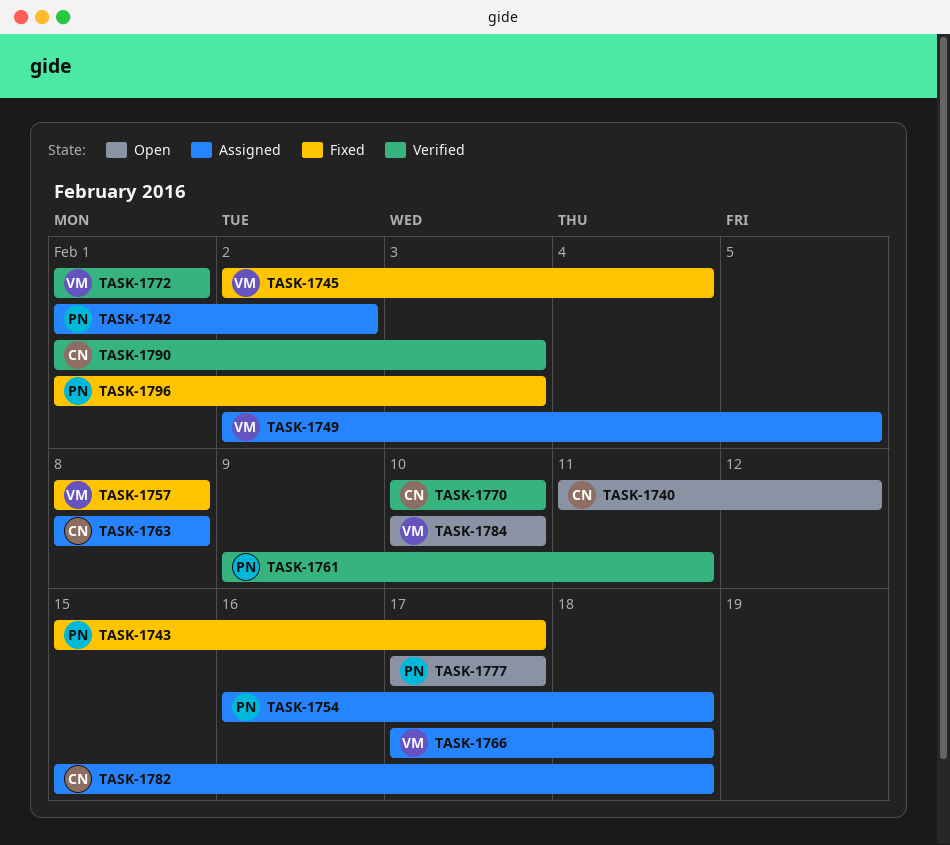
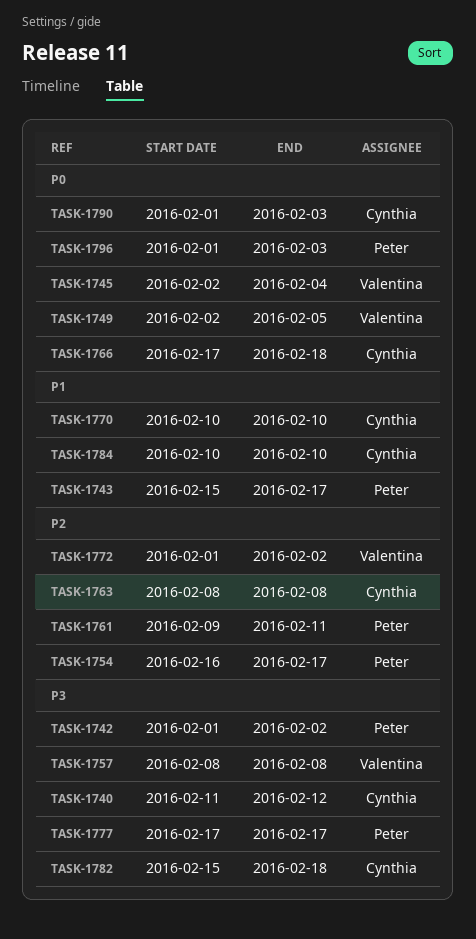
TASK-1754, due: Feb 18 -> Feb 17
TASK-1766, owner: Valentina -> Cynthia
TASK-1772, due: Feb 1 -> Feb 2
TASK-1784, owner: Valentina -> Cynthia

